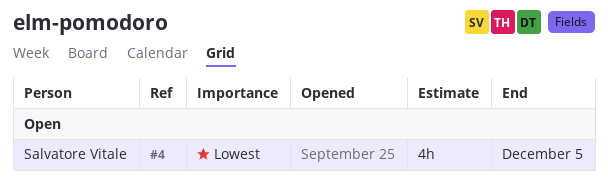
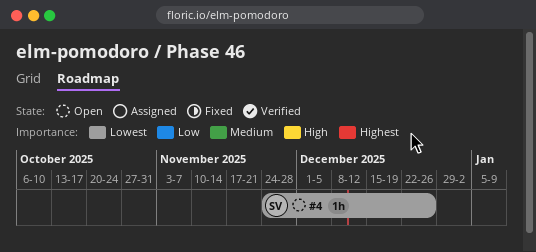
#4, estimate: 4h -> 1h
#4, due: Dec 5 -> Dec 26

